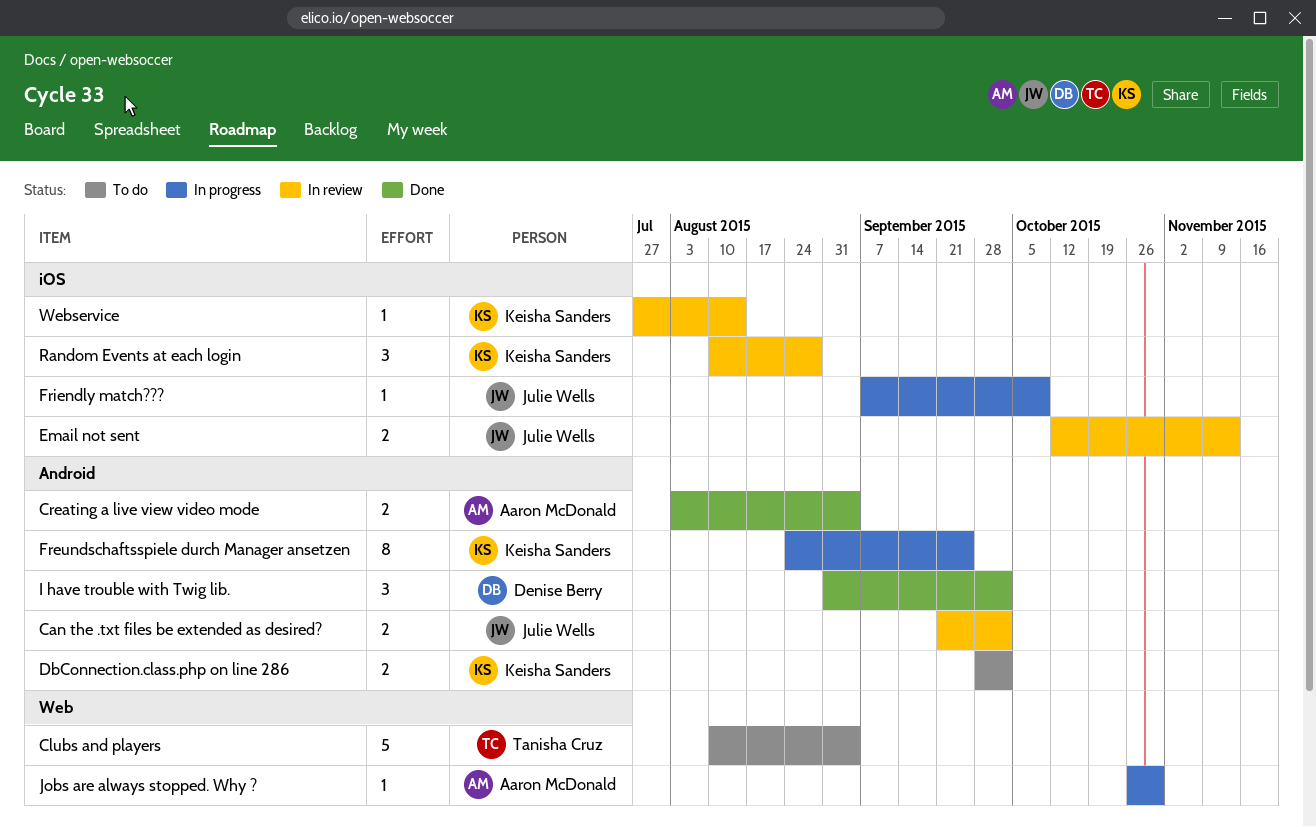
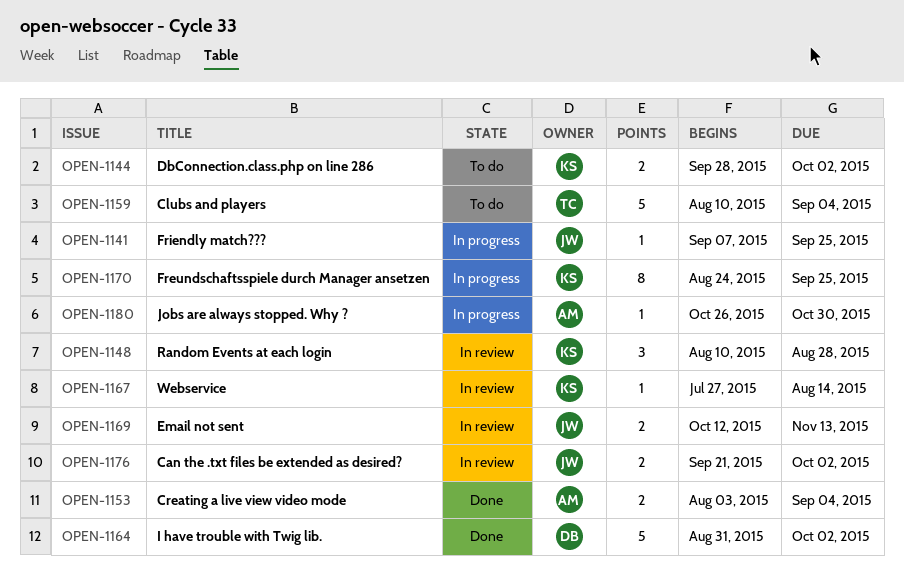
Friendly match???, due: Oct 9 -> Sep 25
I have trouble with Twig lib., estimate: 3 -> 5

